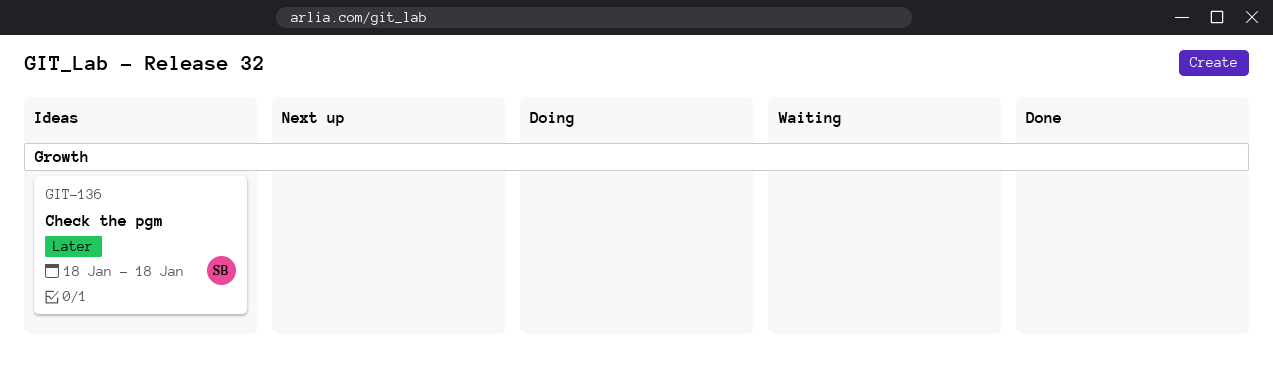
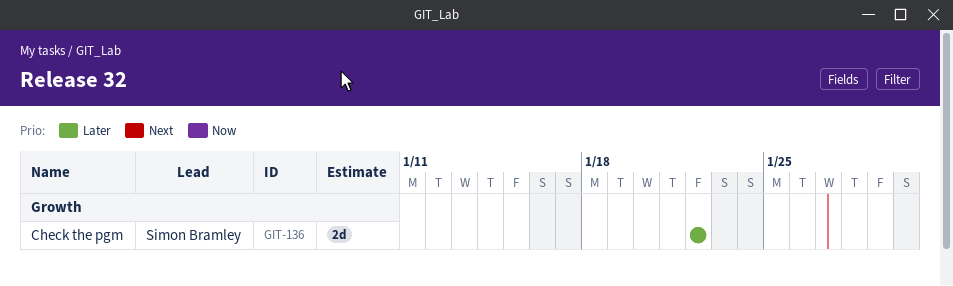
GIT-136, start: Jan 18 -> Jan 22
GIT-136, due: Jan 18 -> Jan 22

